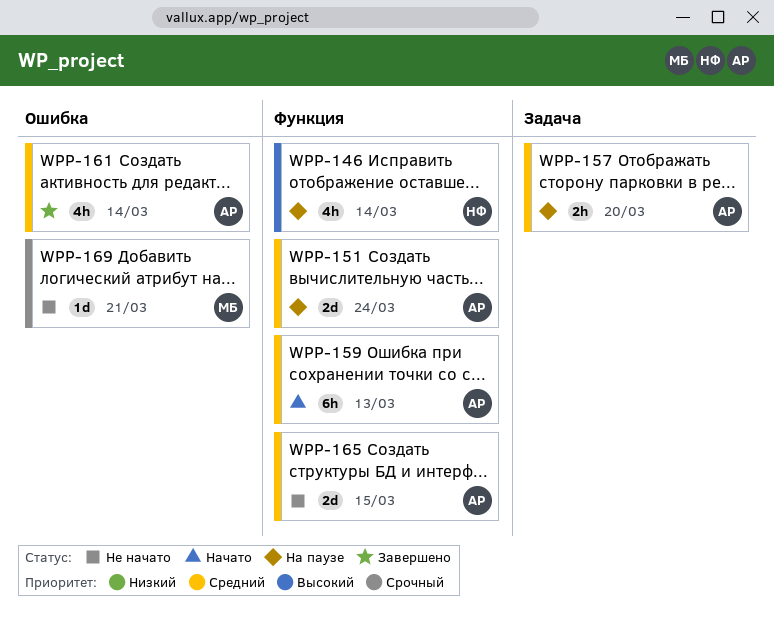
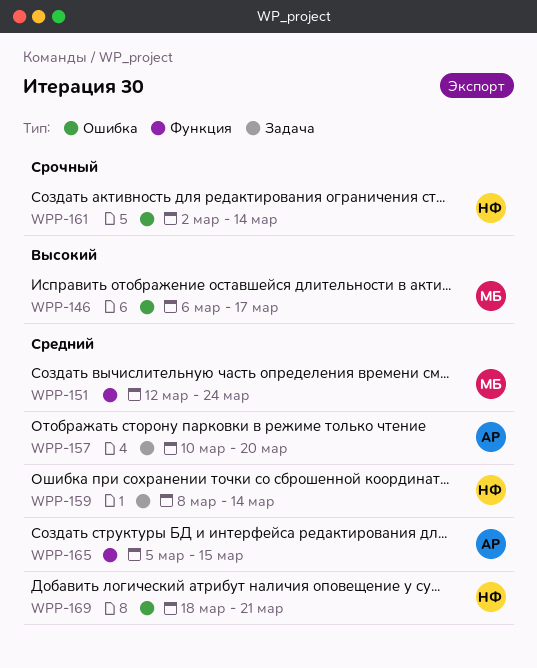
WPP-146, owner: НФ -> МБ
WPP-146, label: Функция -> Ошибка
WPP-146, due: Mar 14 -> Mar 17
WPP-151, owner: АР -> МБ
WPP-159, owner: АР -> НФ
WPP-159, label: Функция -> Задача
WPP-159, due: Mar 13 -> Mar 14
WPP-161, owner: АР -> НФ
WPP-161, priority: Средний -> Срочный
WPP-169, owner: МБ -> НФ
WPP-169, priority: Срочный -> Средний

